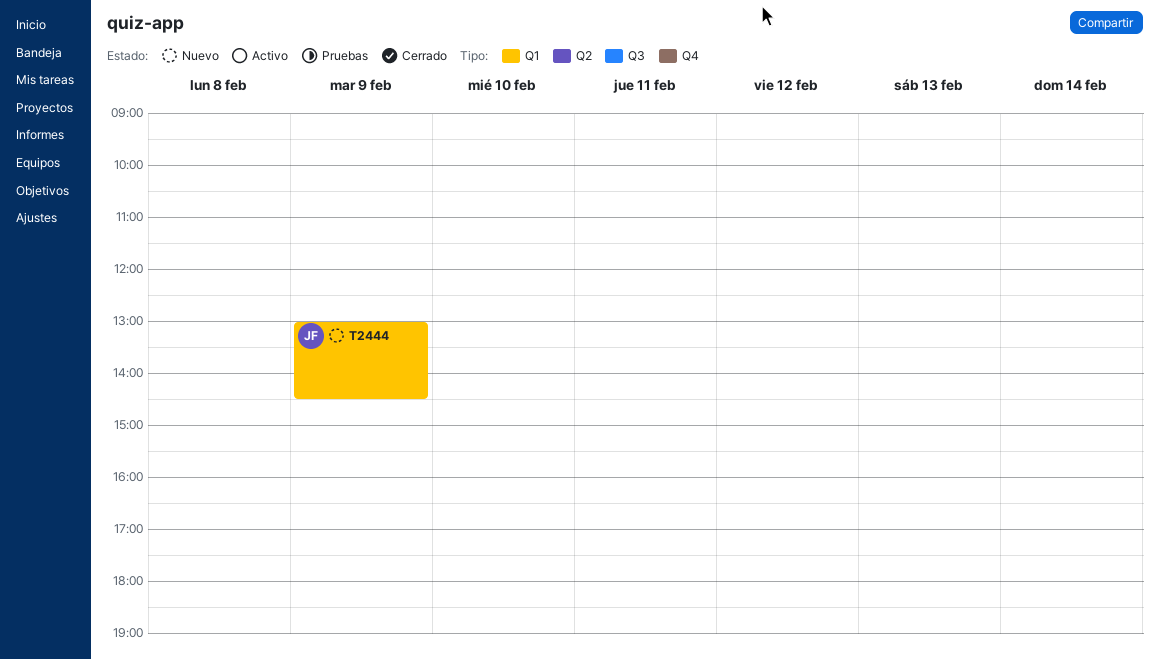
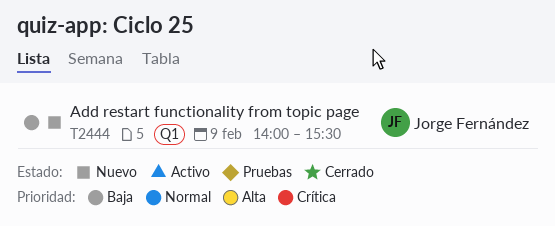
T2444, begins: 13:00 -> 14:00
T2444, ends: 14:30 -> 15:30

